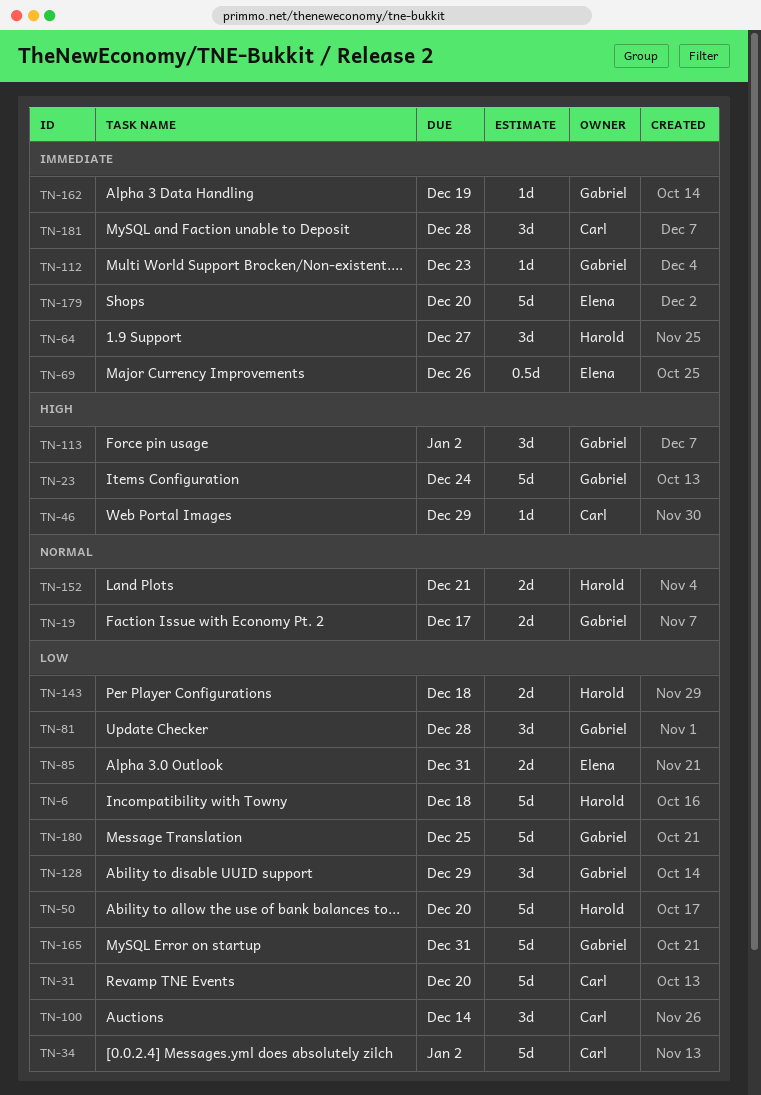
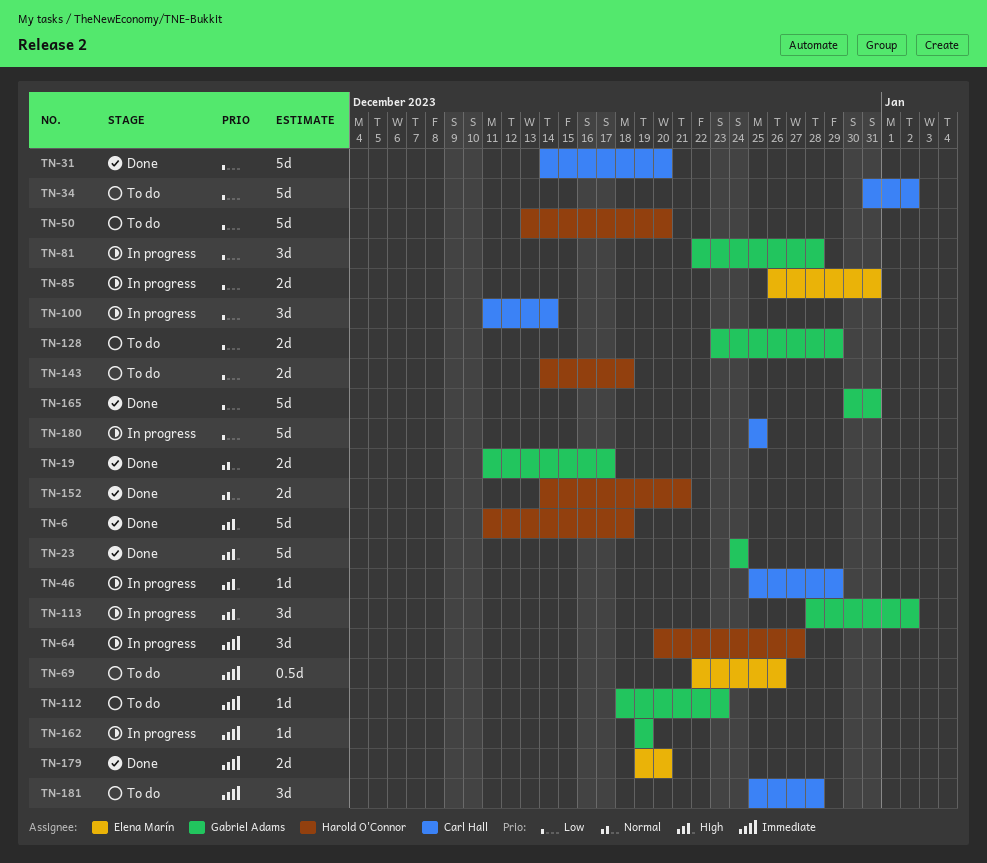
TN-6, priority: Low -> High
TN-128, estimate: 3d -> 2d
TN-179, estimate: 5d -> 2d
TN-180, owner: Gabriel Adams -> Carl Hall

